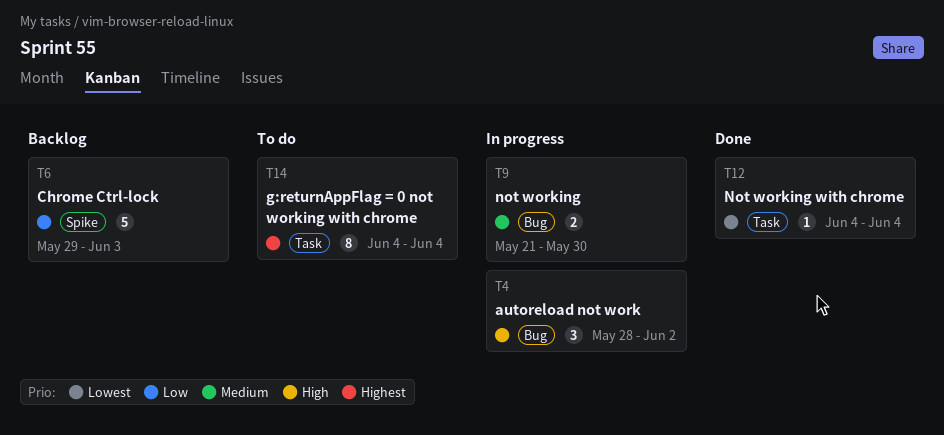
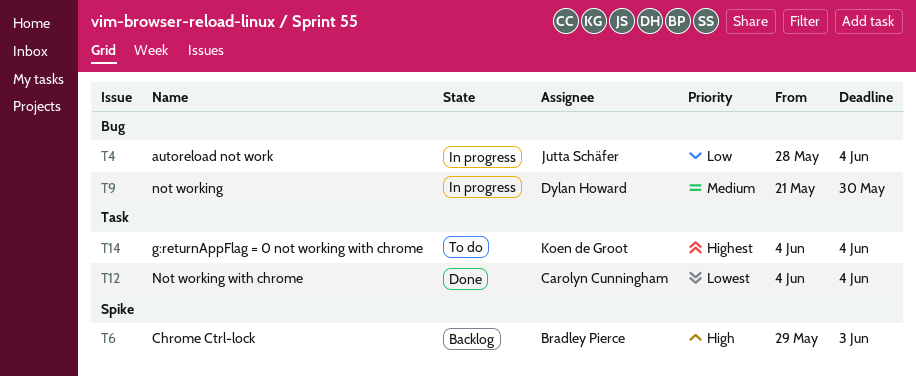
T4, priority: High -> Low
T4, due: Jun 2 -> Jun 4
T6, priority: Low -> High

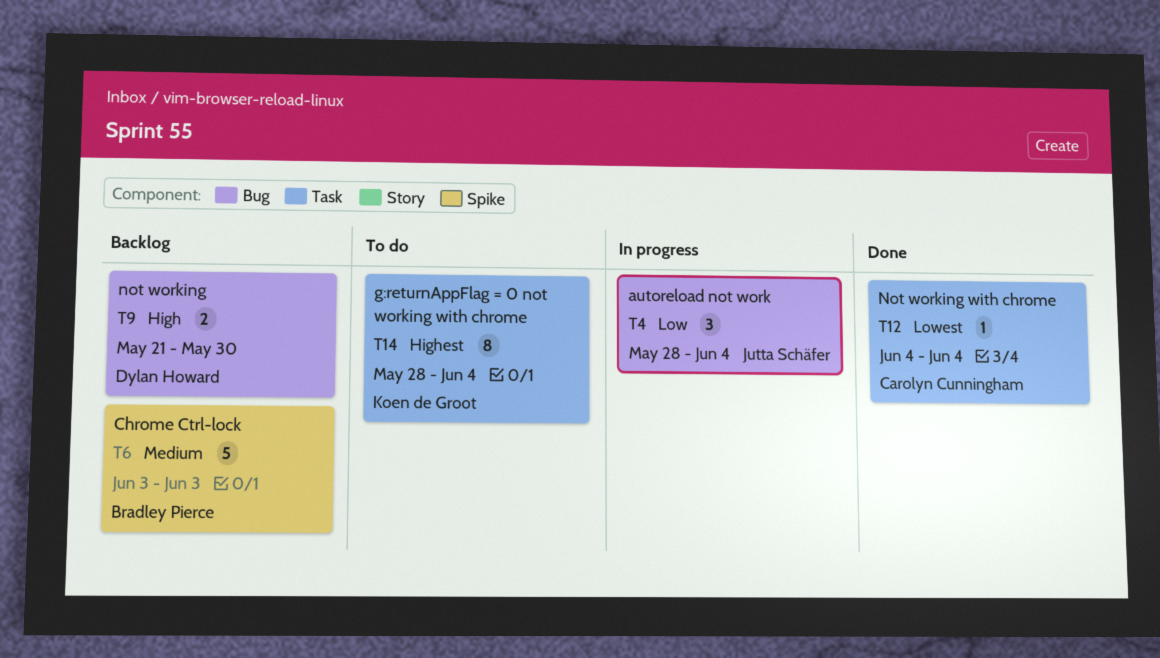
T6, priority: High -> Medium
T6, start: May 29 -> Jun 3
T9, status: In progress -> Backlog
T9, priority: Medium -> High
T14, start: Jun 4 -> May 28

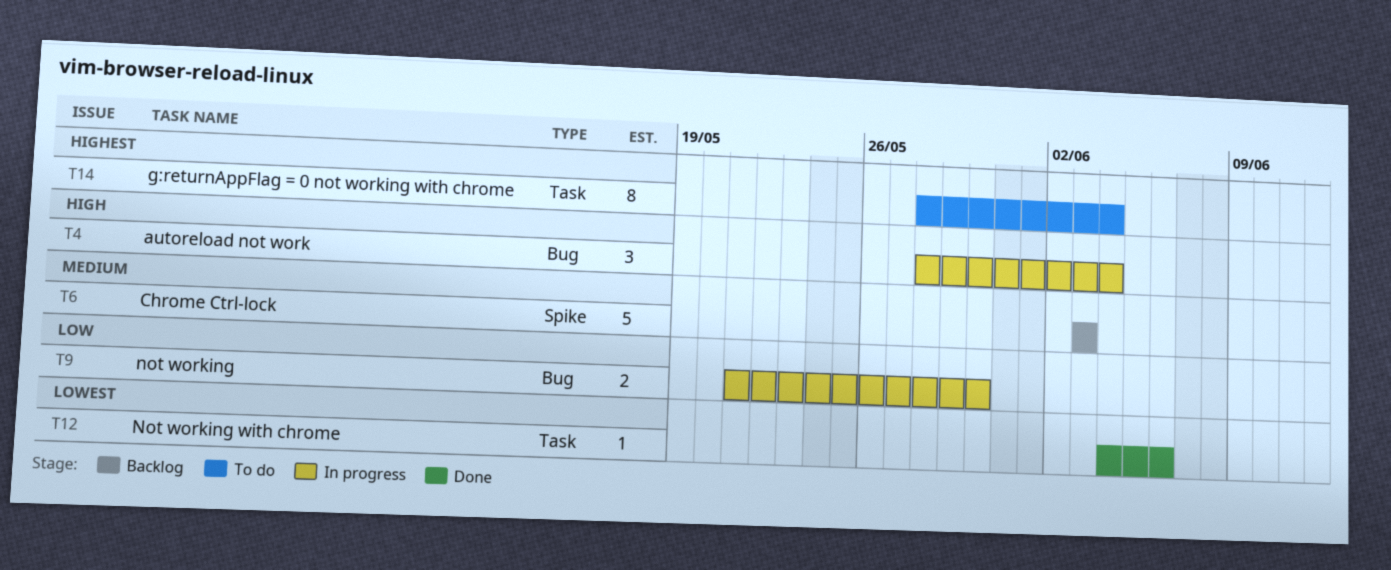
T4, priority: Low -> High
T9, status: Backlog -> In progress
T9, priority: High -> Low
T12, due: Jun 4 -> Jun 6

